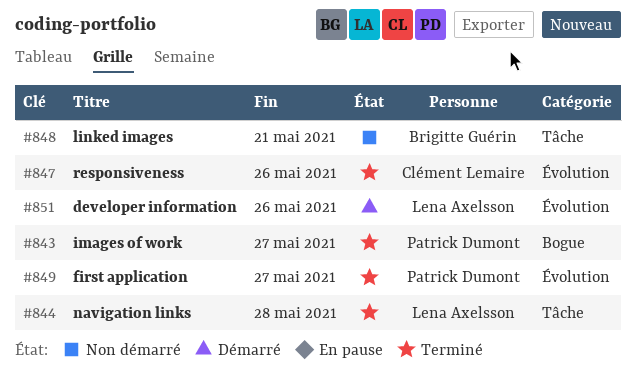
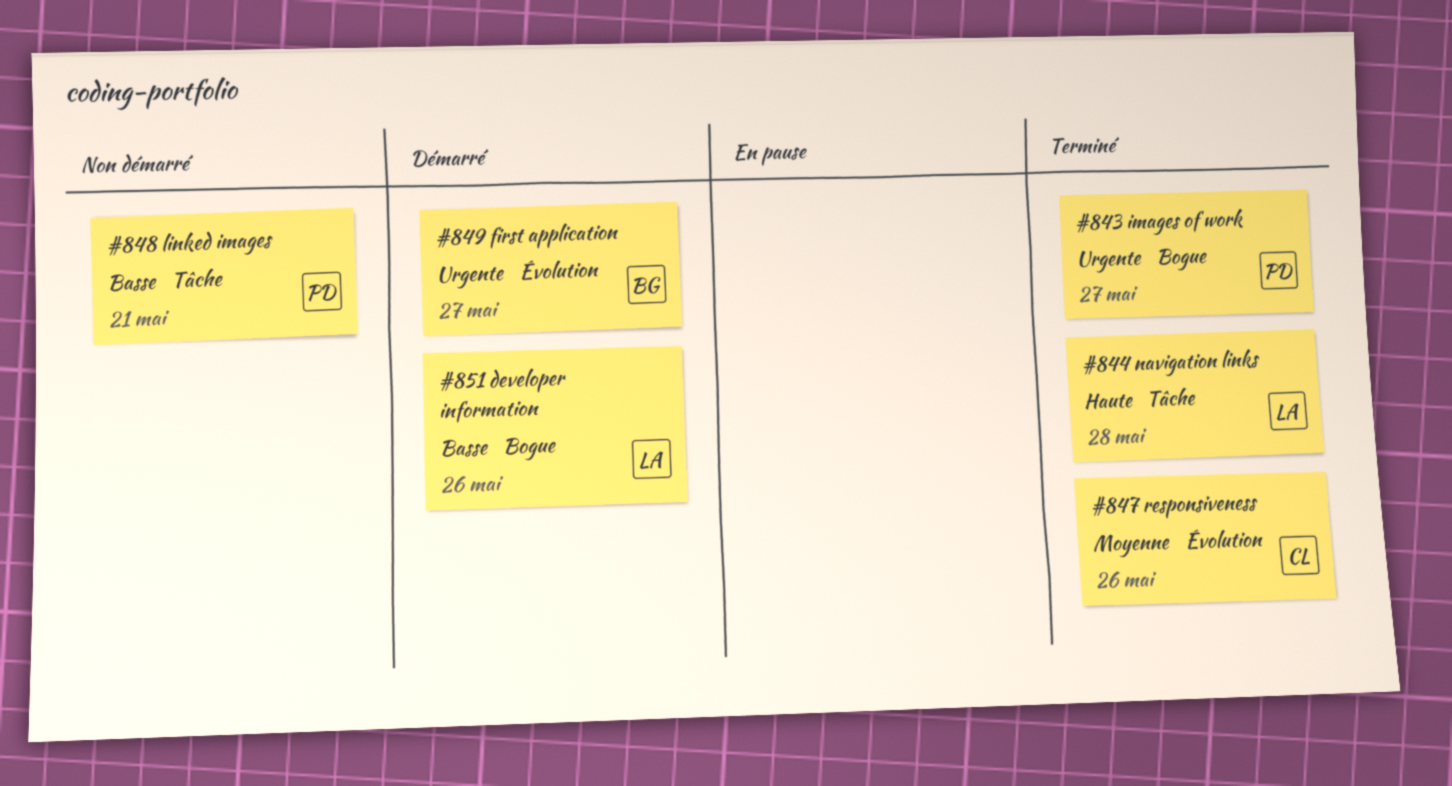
#848, owner: Brigitte Guérin -> Patrick Dumont
#849, status: Terminé -> Démarré
#849, owner: Patrick Dumont -> Brigitte Guérin
#851, label: Évolution -> Bogue

